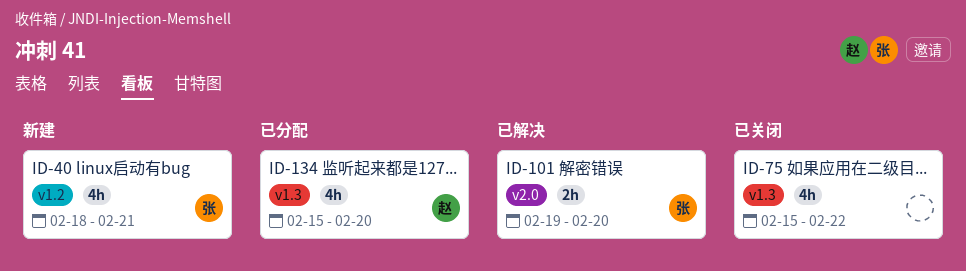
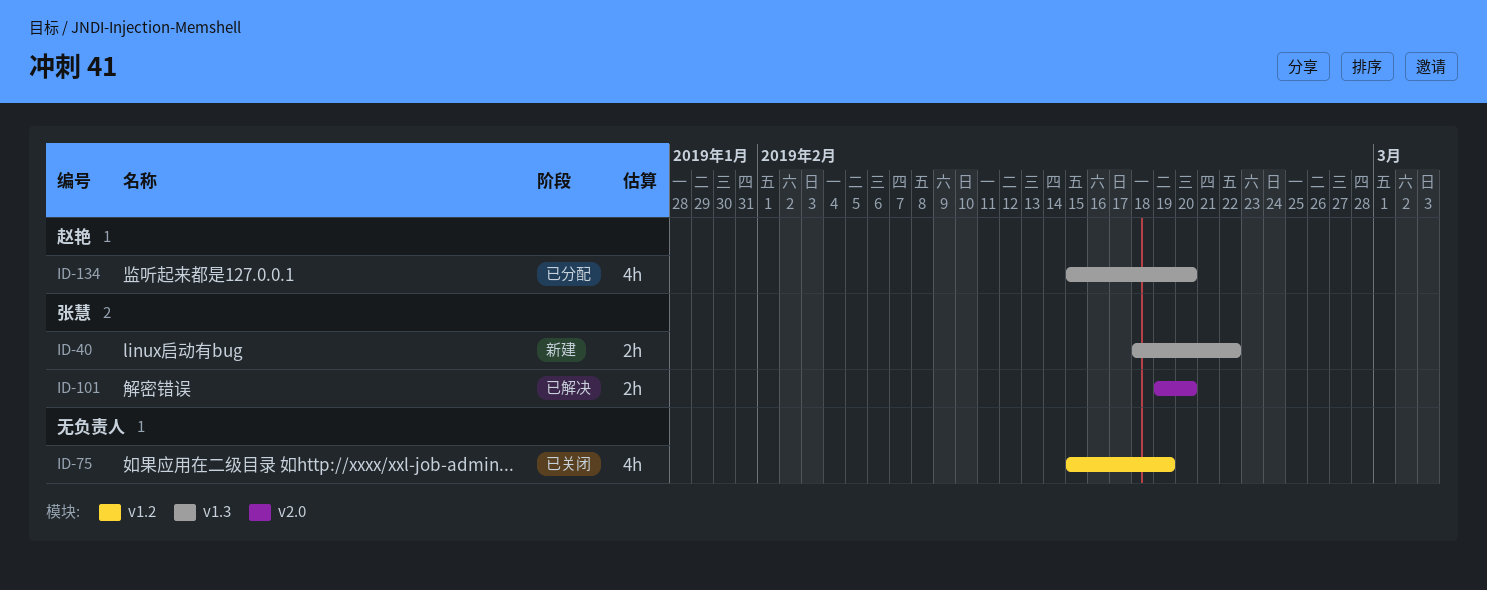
ID-40, label: v1.2 -> v1.3
ID-40, estimate: 4h -> 2h
ID-40, due: Feb 21 -> Feb 22
ID-75, label: v1.3 -> v1.2
ID-75, due: Feb 22 -> Feb 19

